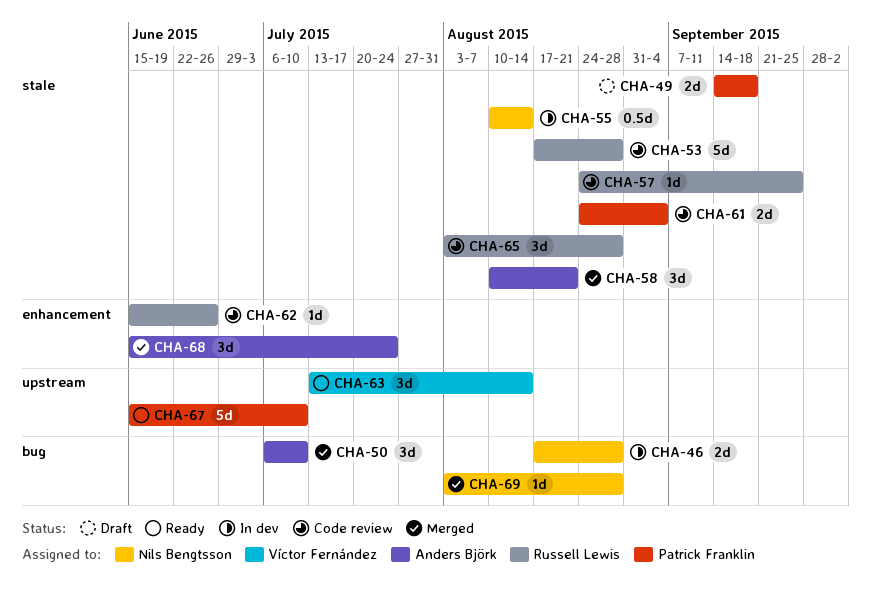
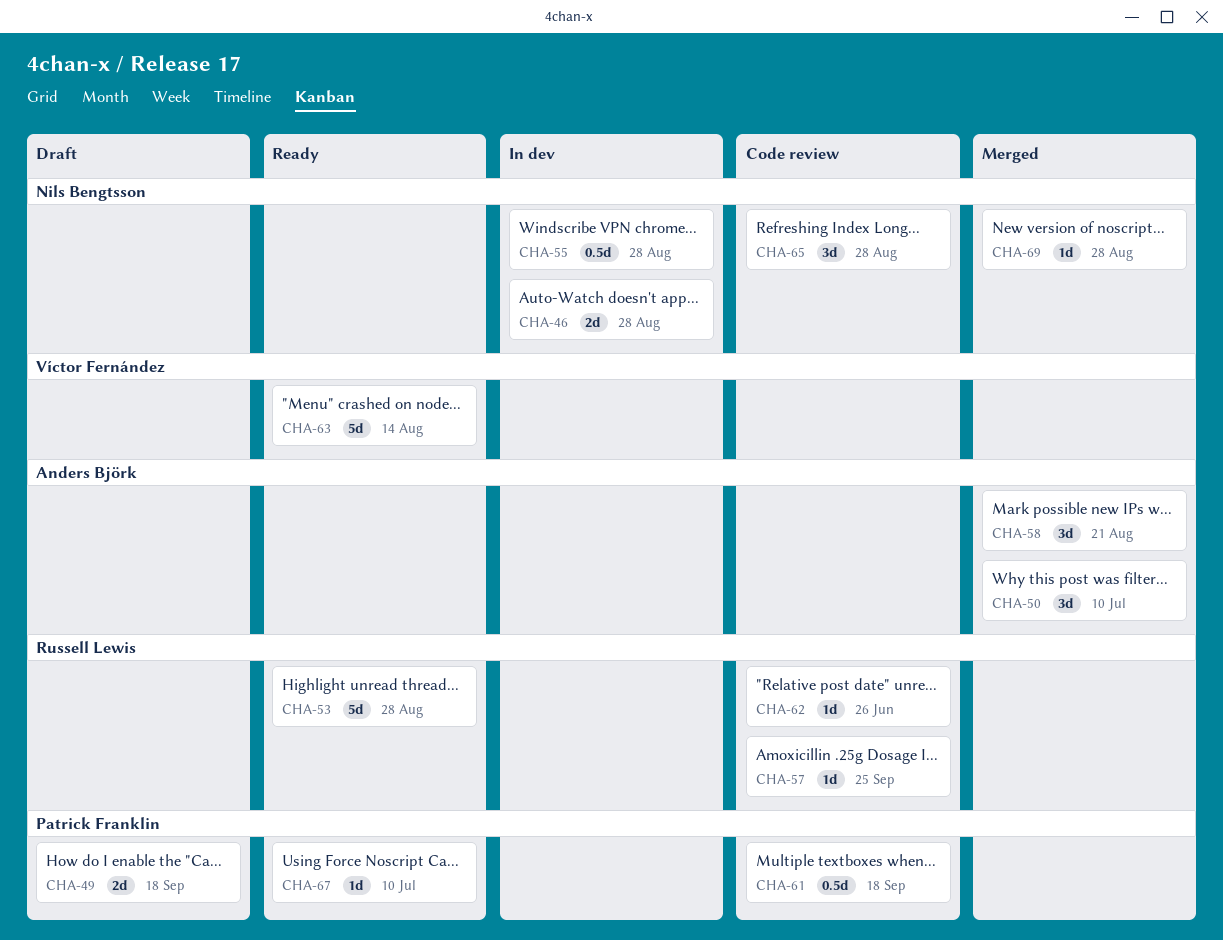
CHA-53, status: Code review -> Ready
CHA-55, due: Aug 14 -> Aug 28
CHA-61, estimate: 2d -> 0.5d
CHA-61, due: Sep 4 -> Sep 18
CHA-63, estimate: 3d -> 5d
CHA-65, owner: Russell Lewis -> Nils Bengtsson
CHA-67, estimate: 5d -> 1d
CHA-68: present -> none

